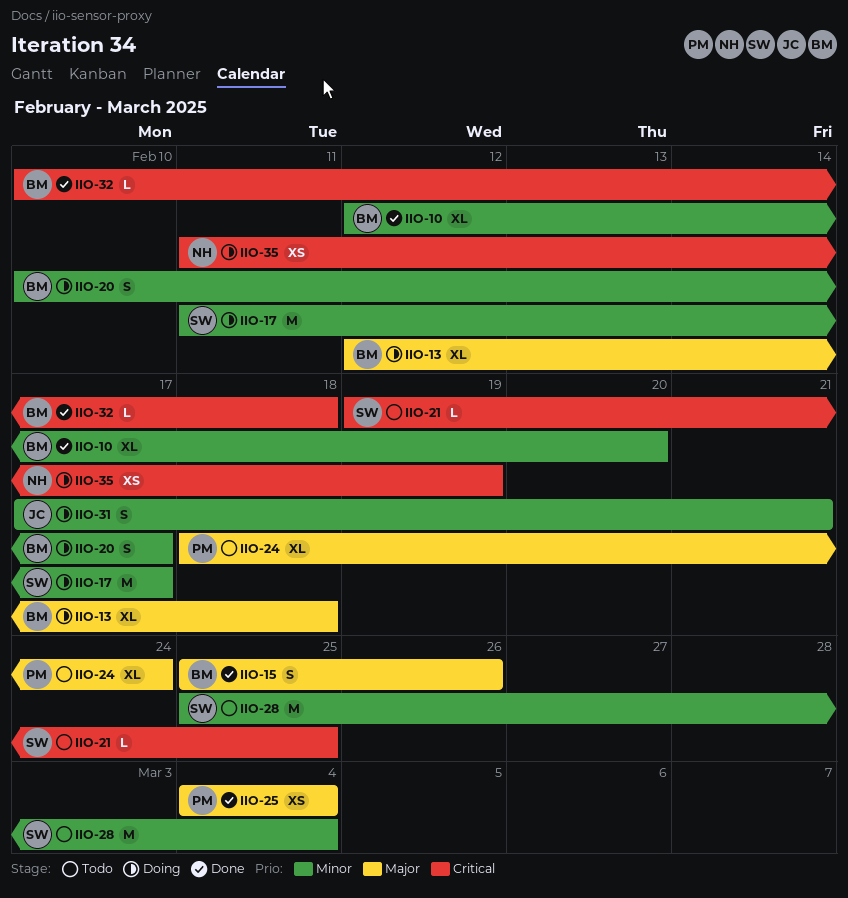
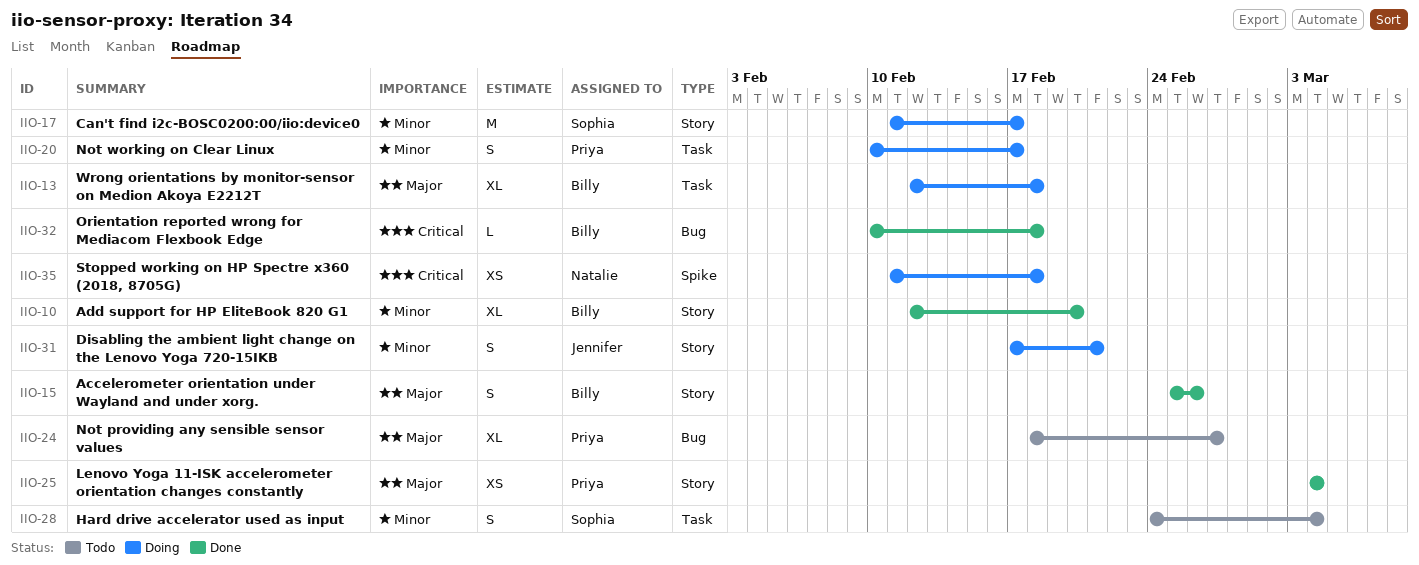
IIO-20, owner: Billy -> Priya
IIO-21: present -> none
IIO-24, due: Feb 24 -> Feb 27
IIO-28, estimate: M -> S
IIO-28, start: Feb 25 -> Feb 24
IIO-35, due: Feb 19 -> Feb 18

